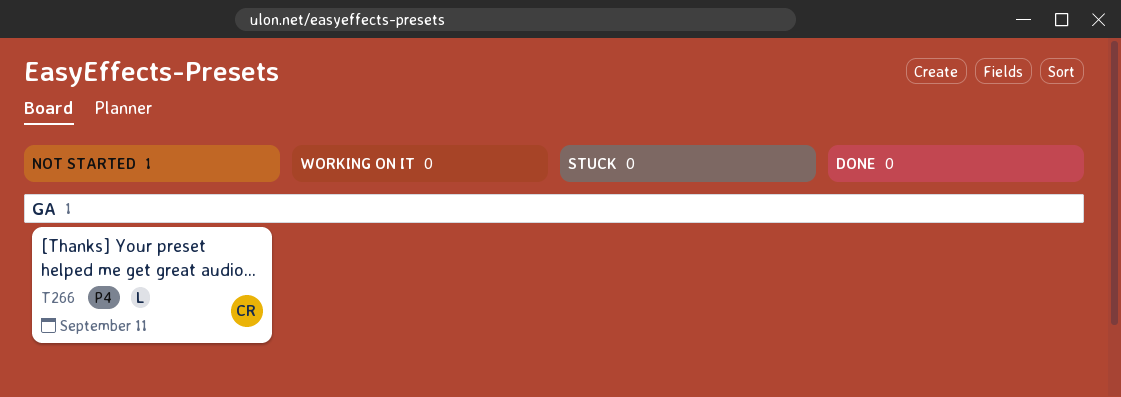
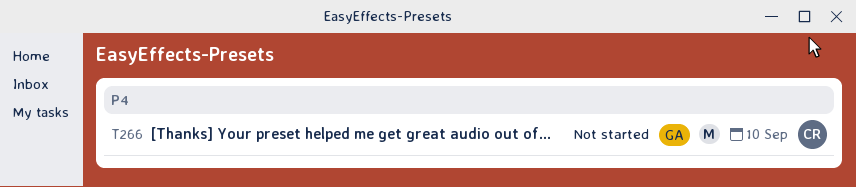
T266, estimate: L -> M
T266, due: Sep 11 -> Sep 10

